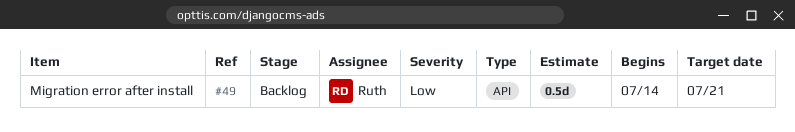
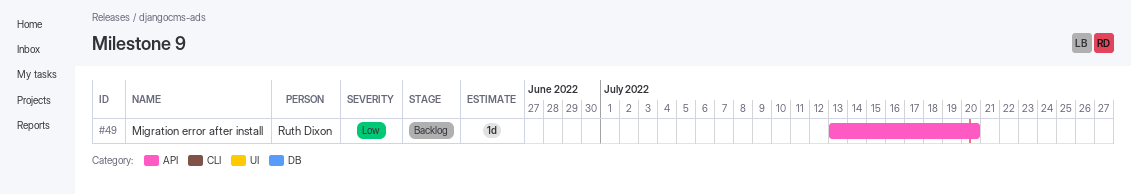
#49, estimate: 0.5d -> 1d
#49, start: Jul 14 -> Jul 13
#49, due: Jul 21 -> Jul 20

